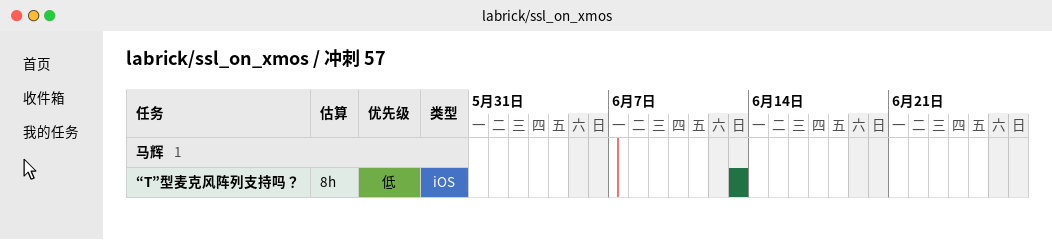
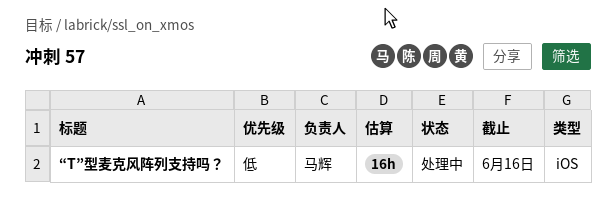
“T”型麦克风阵列支持吗？, estimate: 8h -> 16h
“T”型麦克风阵列支持吗？, due: Jun 13 -> Jun 16

